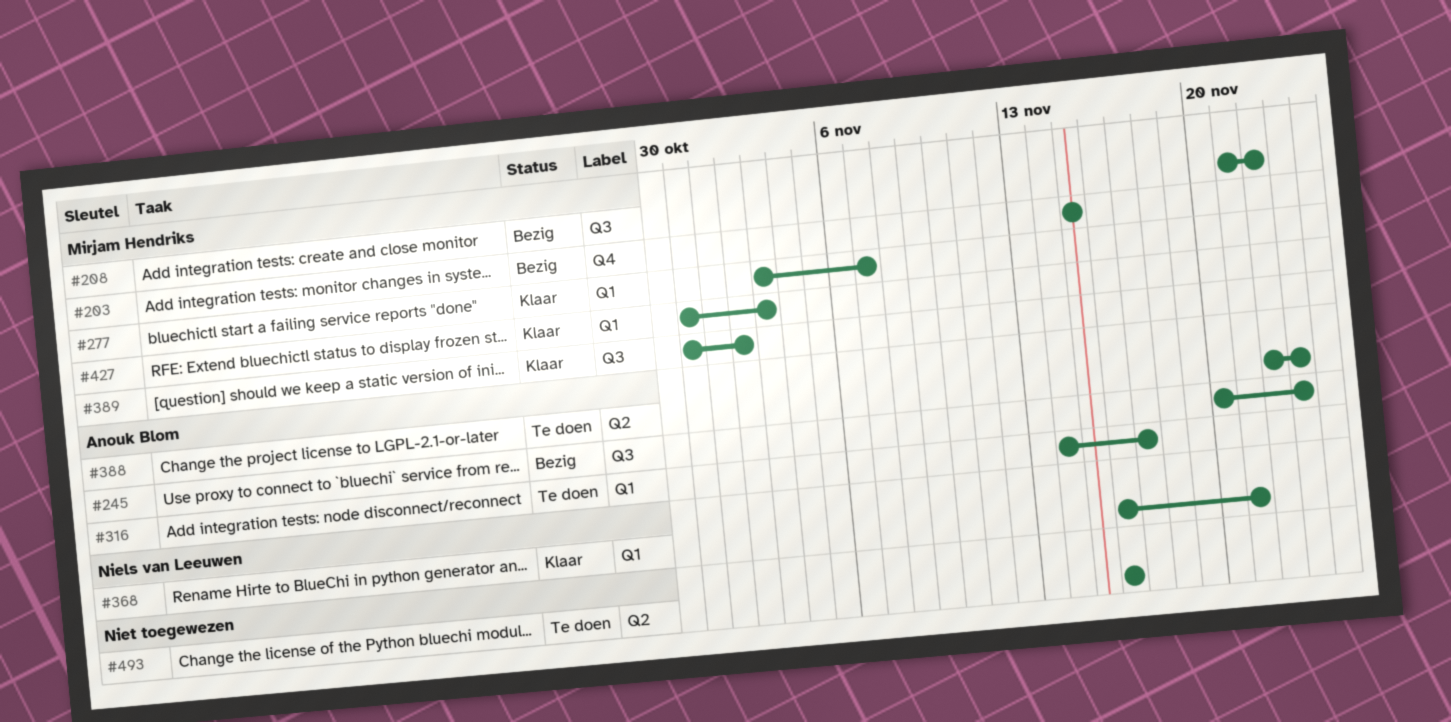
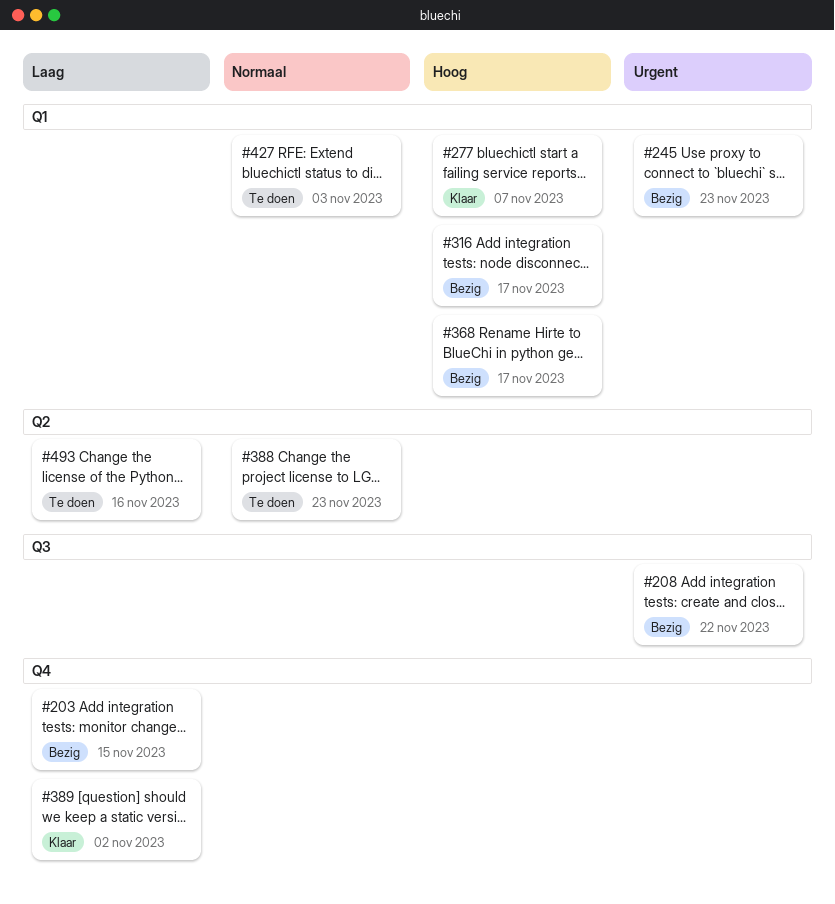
#245, label: Q3 -> Q1
#316, status: Te doen -> Bezig
#368, status: Klaar -> Bezig
#368, due: Nov 21 -> Nov 17
#389, label: Q3 -> Q4
#427, status: Klaar -> Te doen

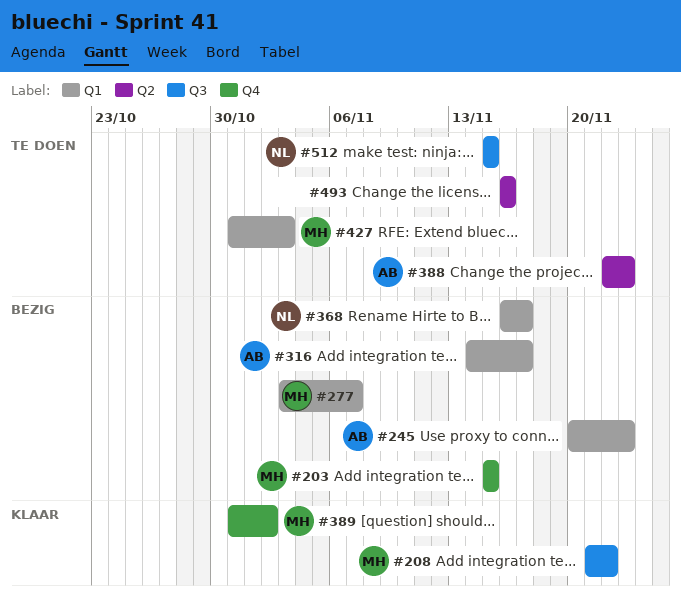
#208, status: Bezig -> Klaar
#277, status: Klaar -> Bezig
#512: none -> present

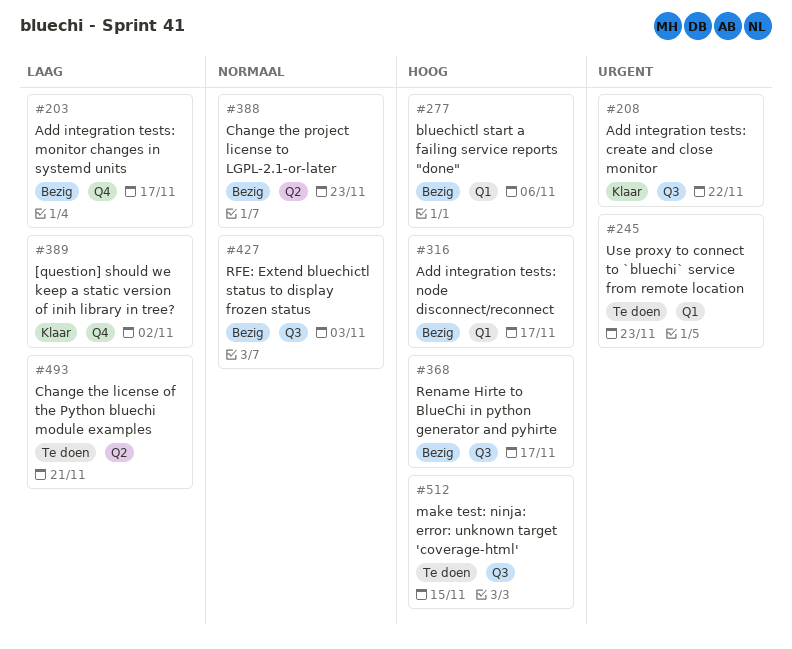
#203, due: Nov 15 -> Nov 17
#245, status: Bezig -> Te doen
#277, due: Nov 7 -> Nov 6
#368, label: Q1 -> Q3
#388, status: Te doen -> Bezig
#427, status: Te doen -> Bezig
#427, label: Q1 -> Q3
#493, due: Nov 16 -> Nov 21

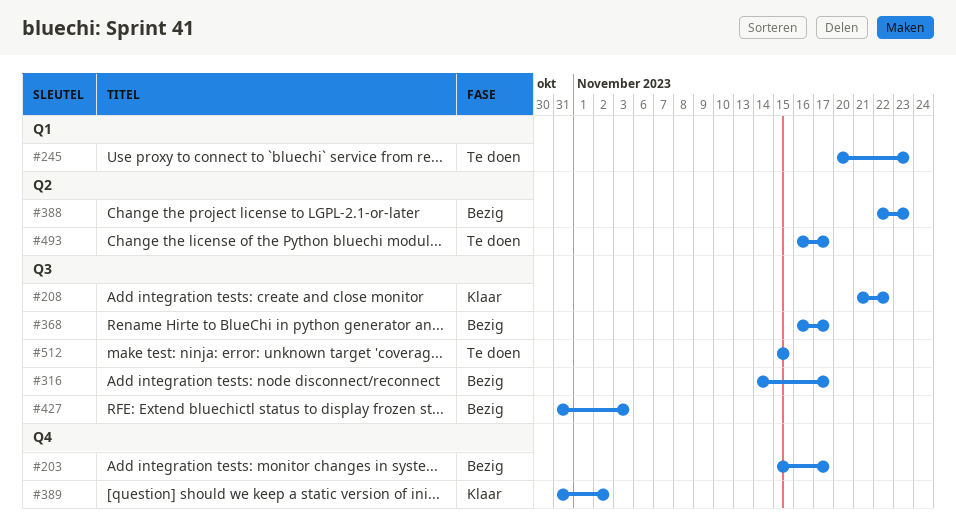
#277: present -> none
#316, label: Q1 -> Q3
#493, due: Nov 21 -> Nov 17

